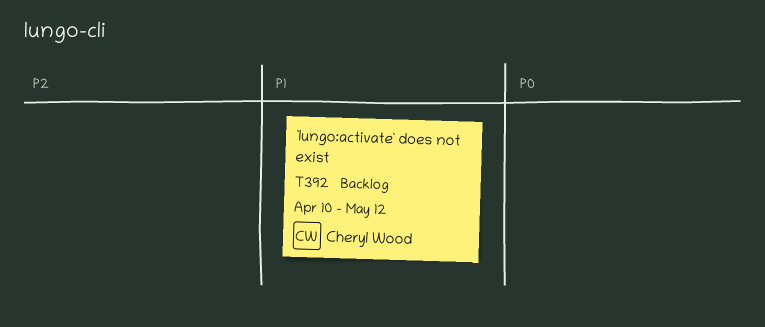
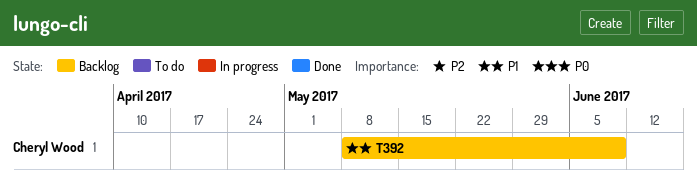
T392, start: Apr 10 -> May 8
T392, due: May 12 -> Jun 9

